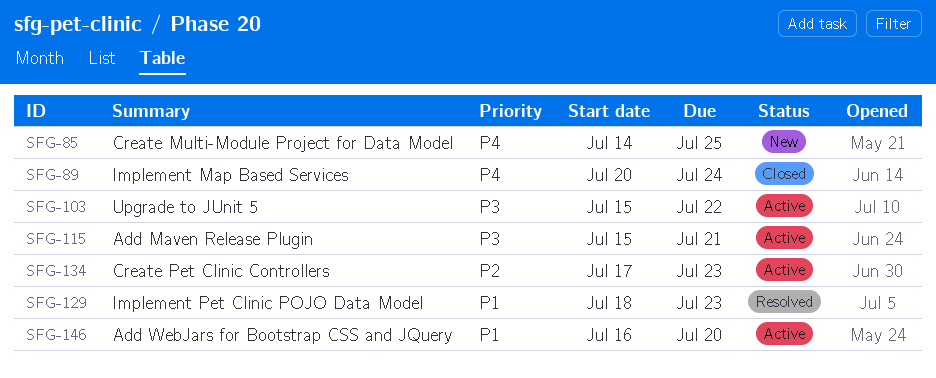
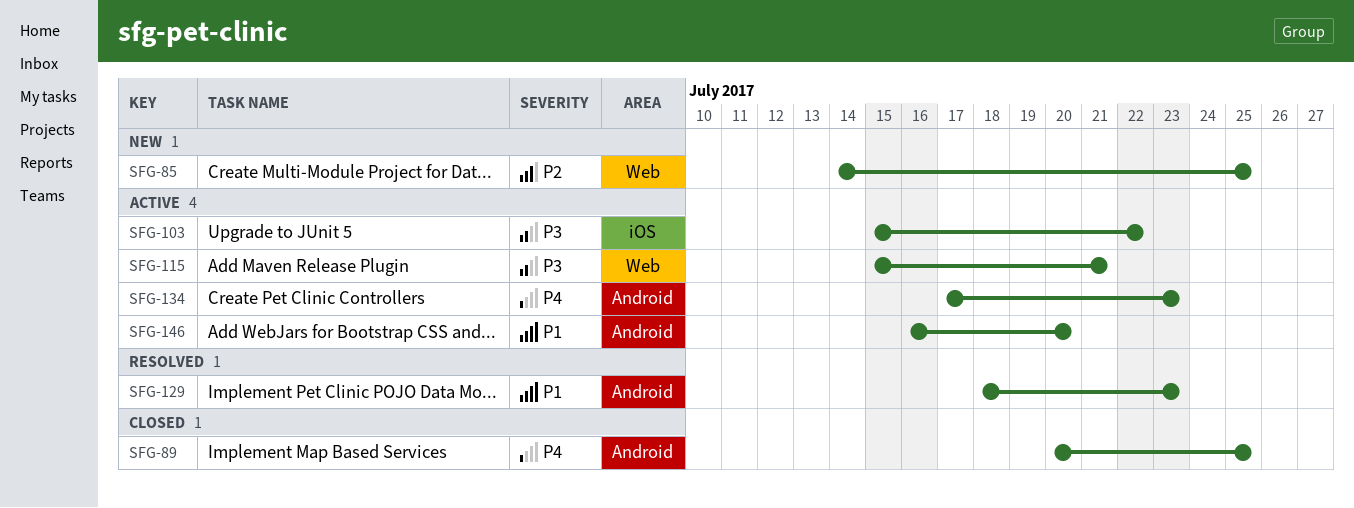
SFG-85, priority: P4 -> P2
SFG-89, due: Jul 24 -> Jul 25
SFG-134, priority: P2 -> P4

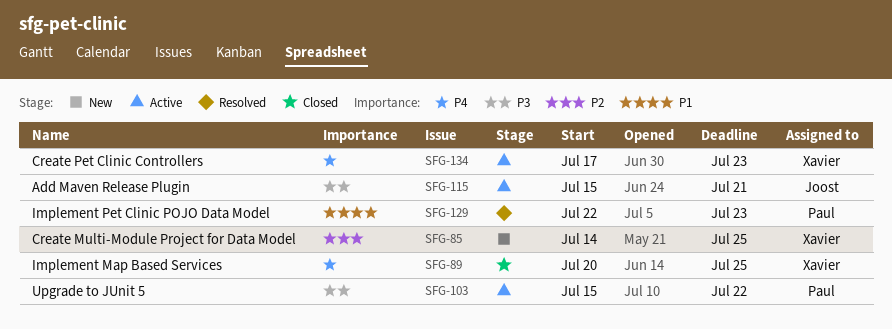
SFG-129, start: Jul 18 -> Jul 22
SFG-146: present -> none

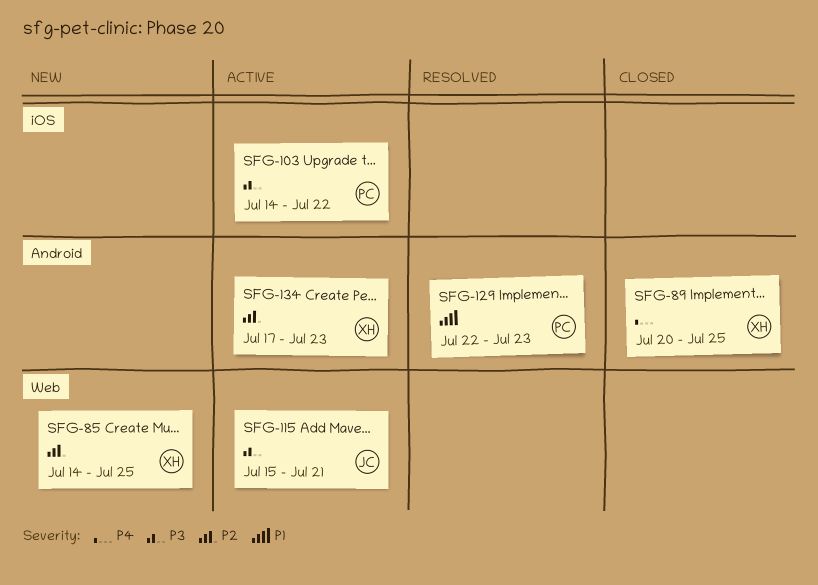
SFG-103, start: Jul 15 -> Jul 14
SFG-134, priority: P4 -> P2

